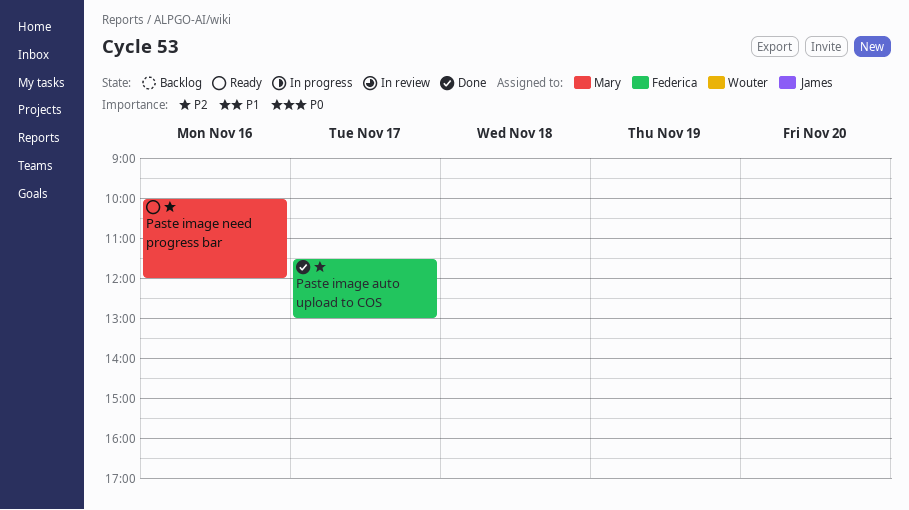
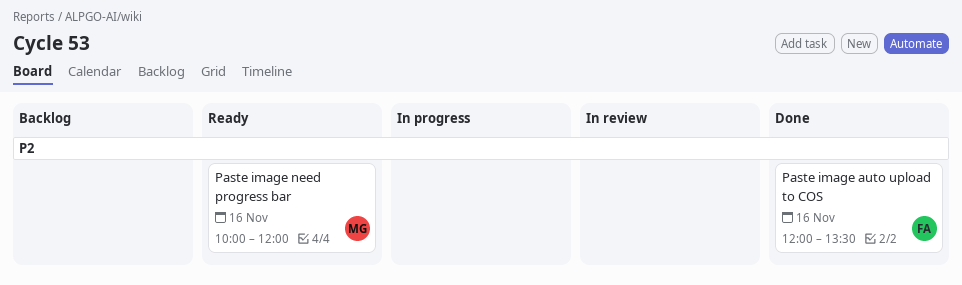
Paste image auto upload to COS, day: Nov 17 -> Nov 16
Paste image auto upload to COS, begins: 11:30 -> 12:00
Paste image auto upload to COS, ends: 13:00 -> 13:30

